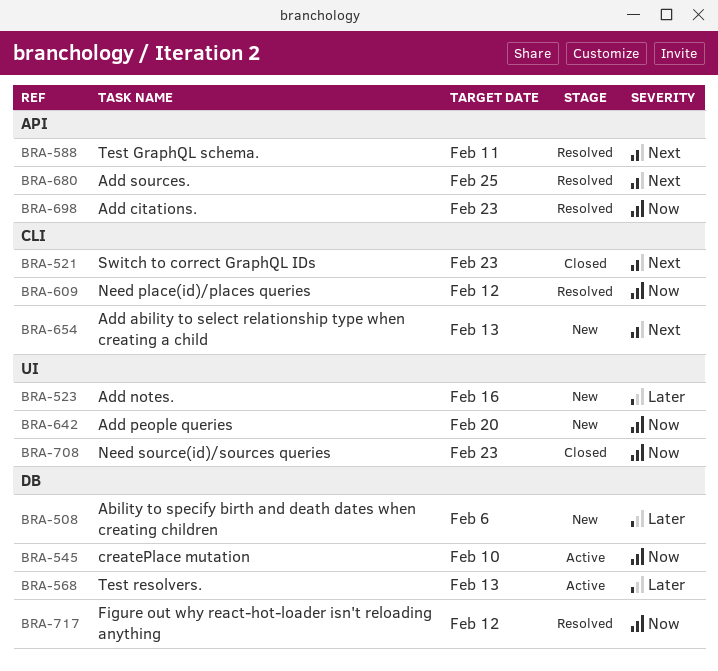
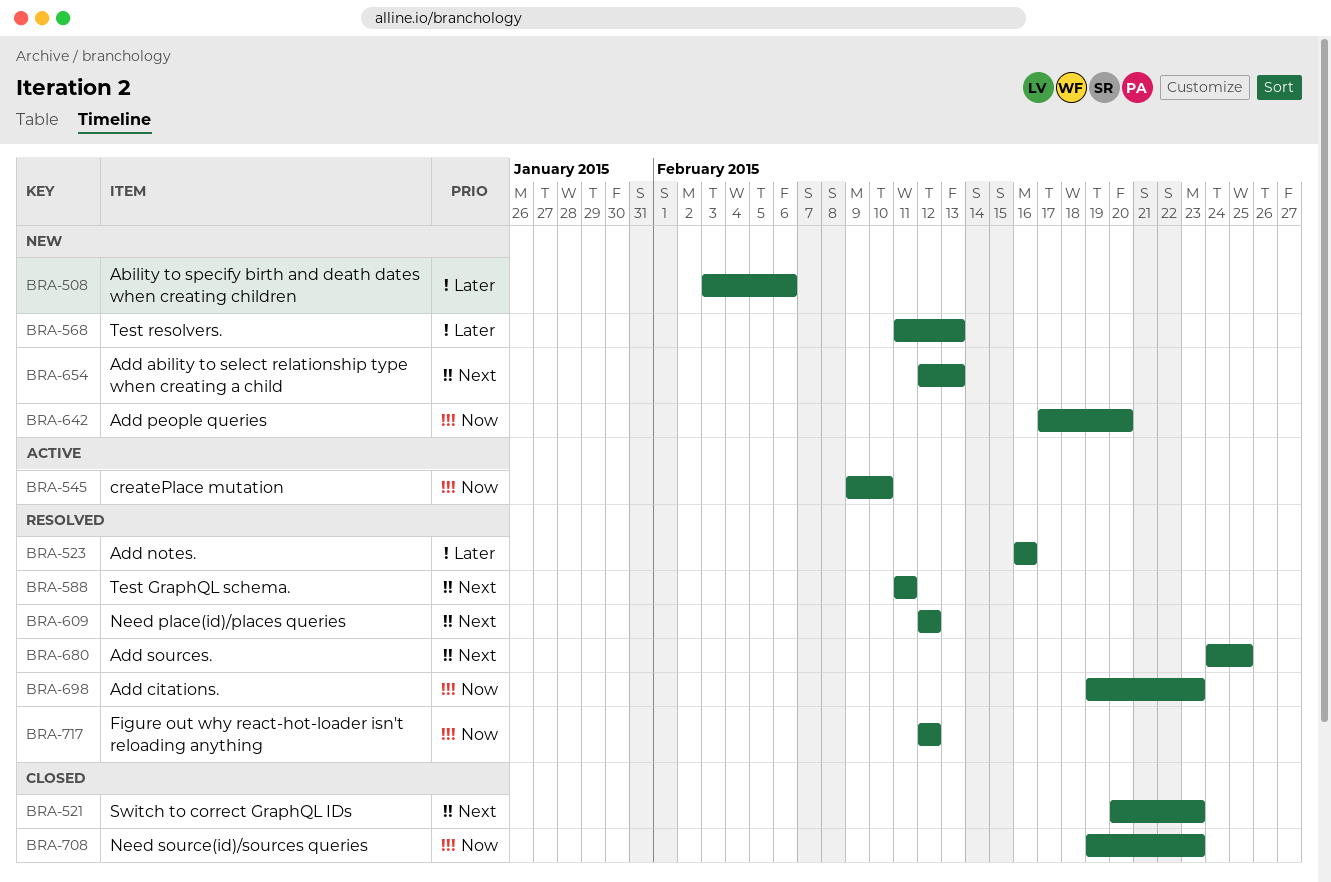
BRA-523, status: New -> Resolved
BRA-568, status: Active -> New
BRA-609, priority: Now -> Next

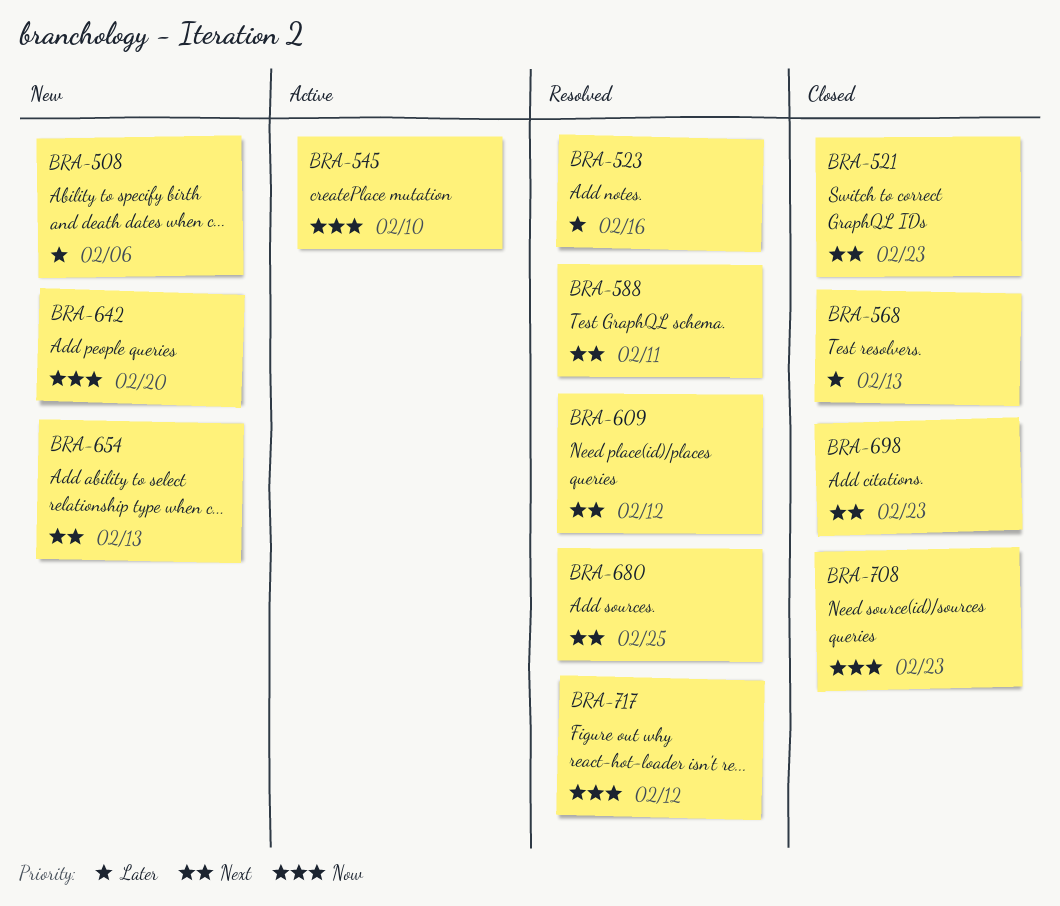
BRA-568, status: New -> Closed
BRA-698, status: Resolved -> Closed
BRA-698, priority: Now -> Next

